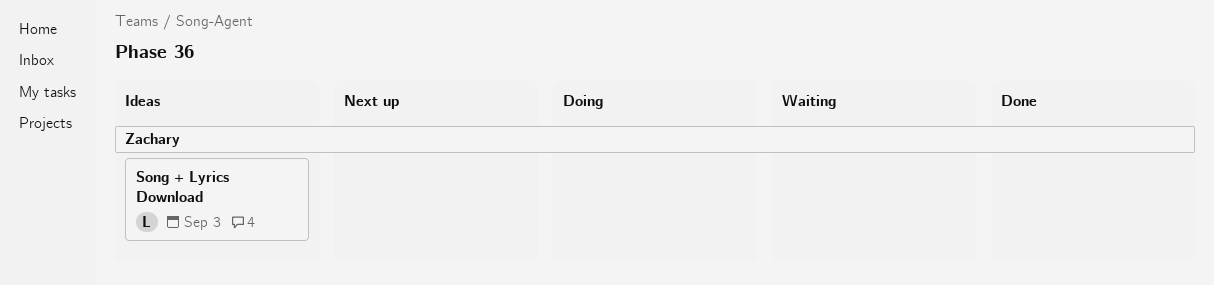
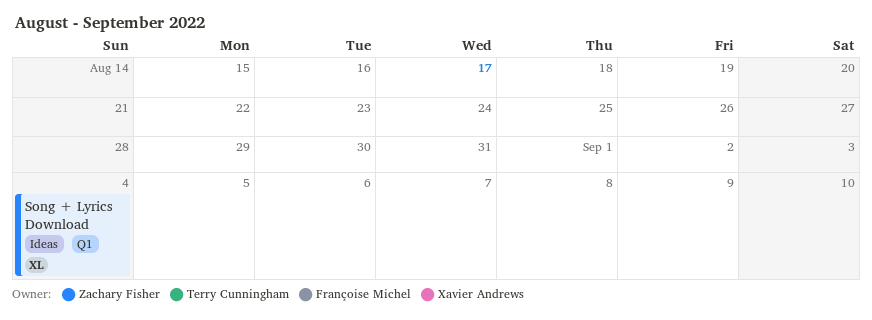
Song + Lyrics Download, estimate: L -> XL
Song + Lyrics Download, due: Sep 3 -> Sep 4

